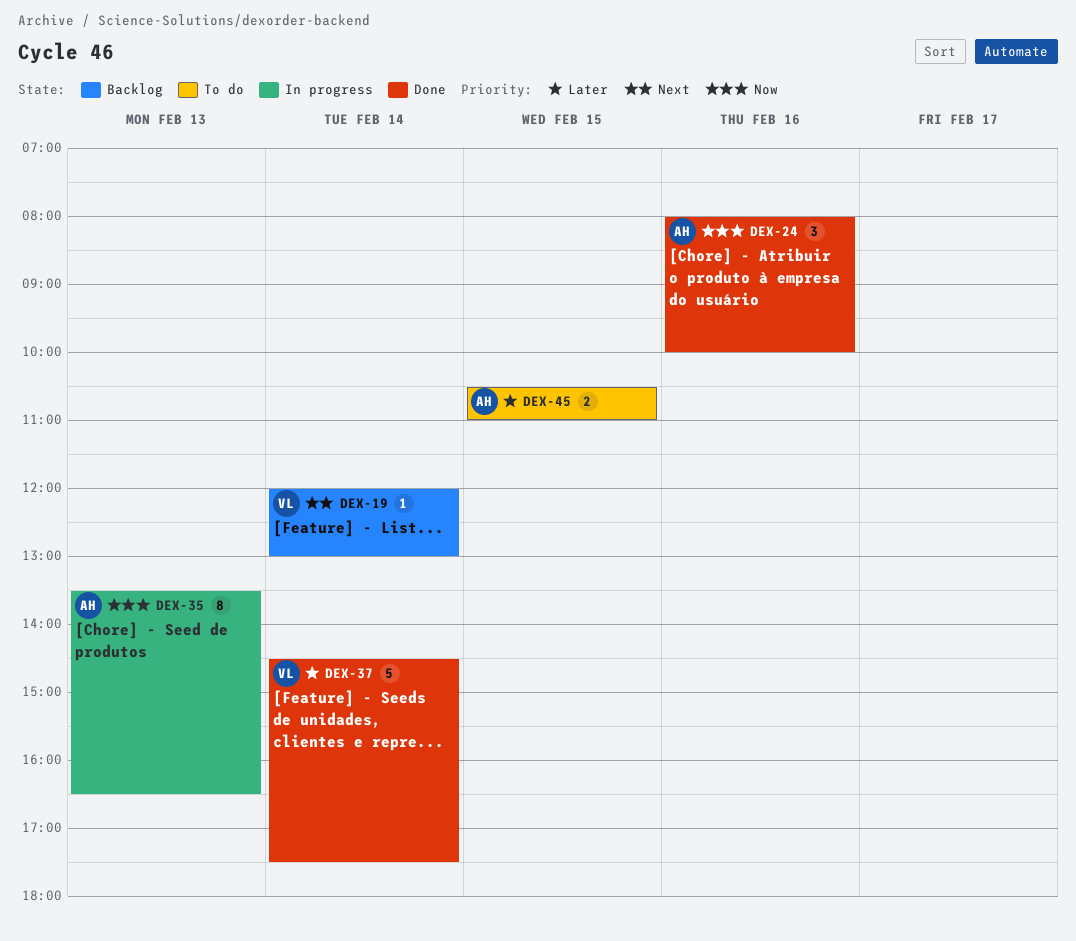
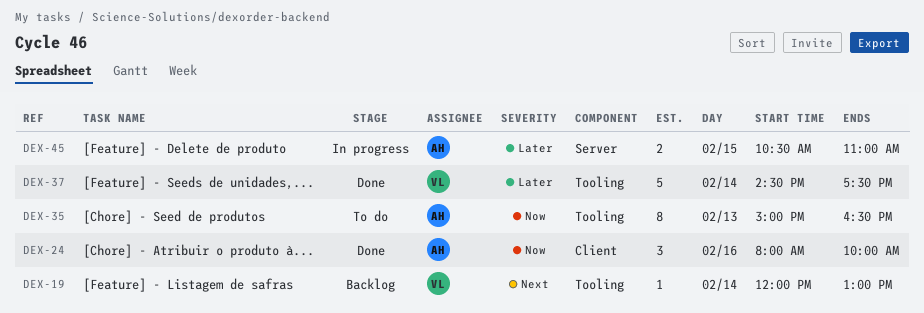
DEX-35, status: In progress -> To do
DEX-35, begins: 13:30 -> 15:00
DEX-45, status: To do -> In progress

